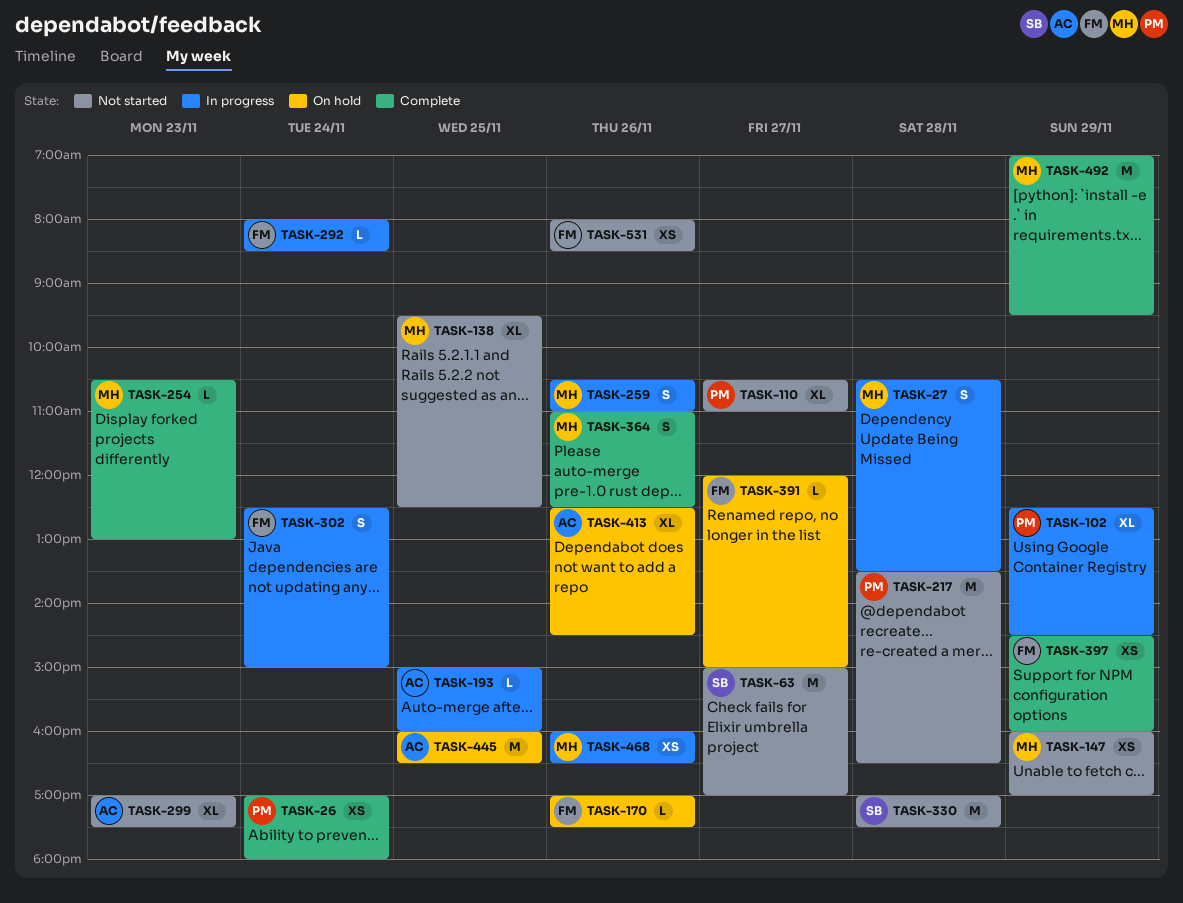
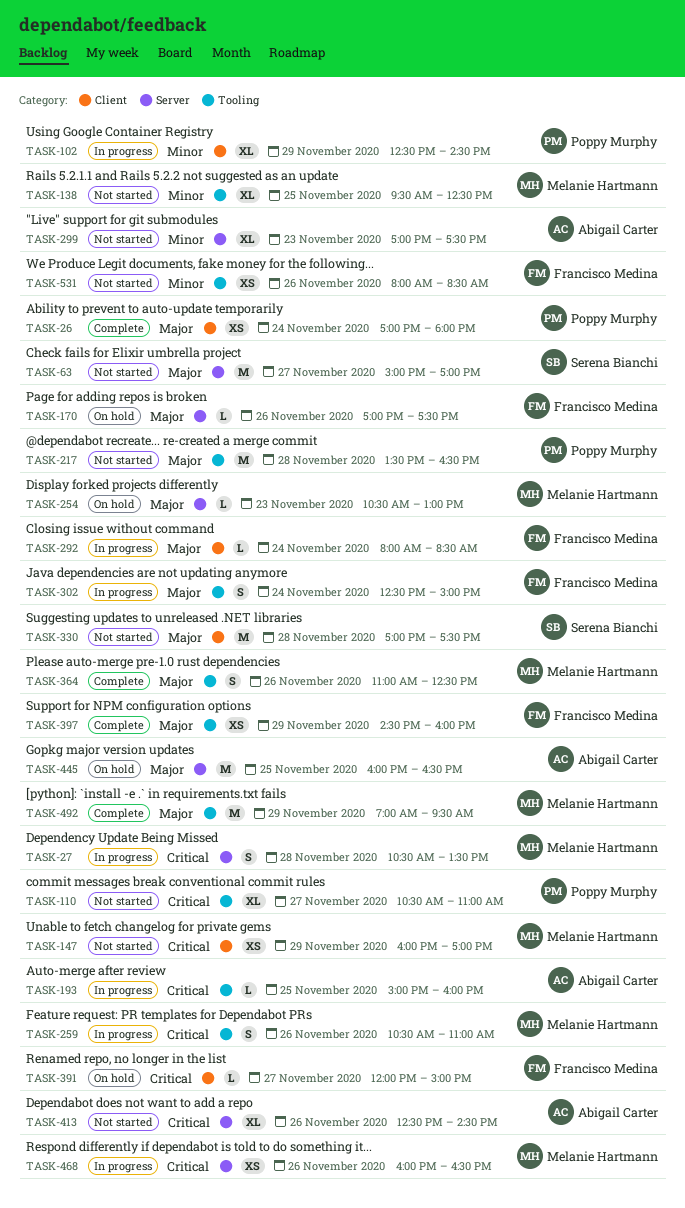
TASK-254, status: Complete -> On hold
TASK-413, status: On hold -> Not started

